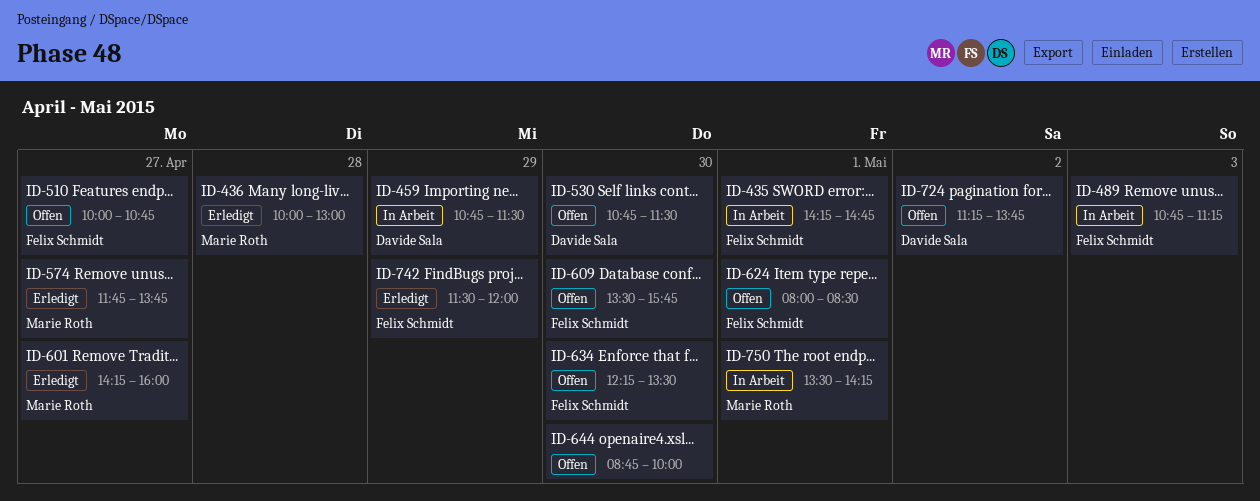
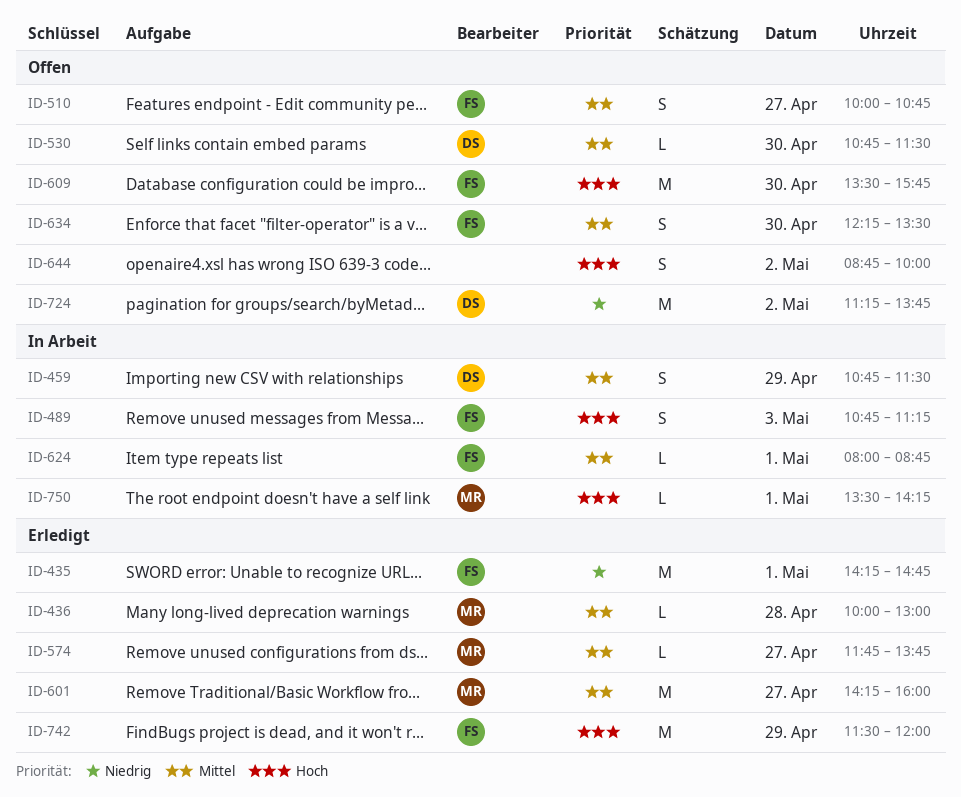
ID-435, status: In Arbeit -> Erledigt
ID-624, status: Offen -> In Arbeit
ID-624, ends: 08:30 -> 08:45
ID-644, day: Apr 30 -> May 2

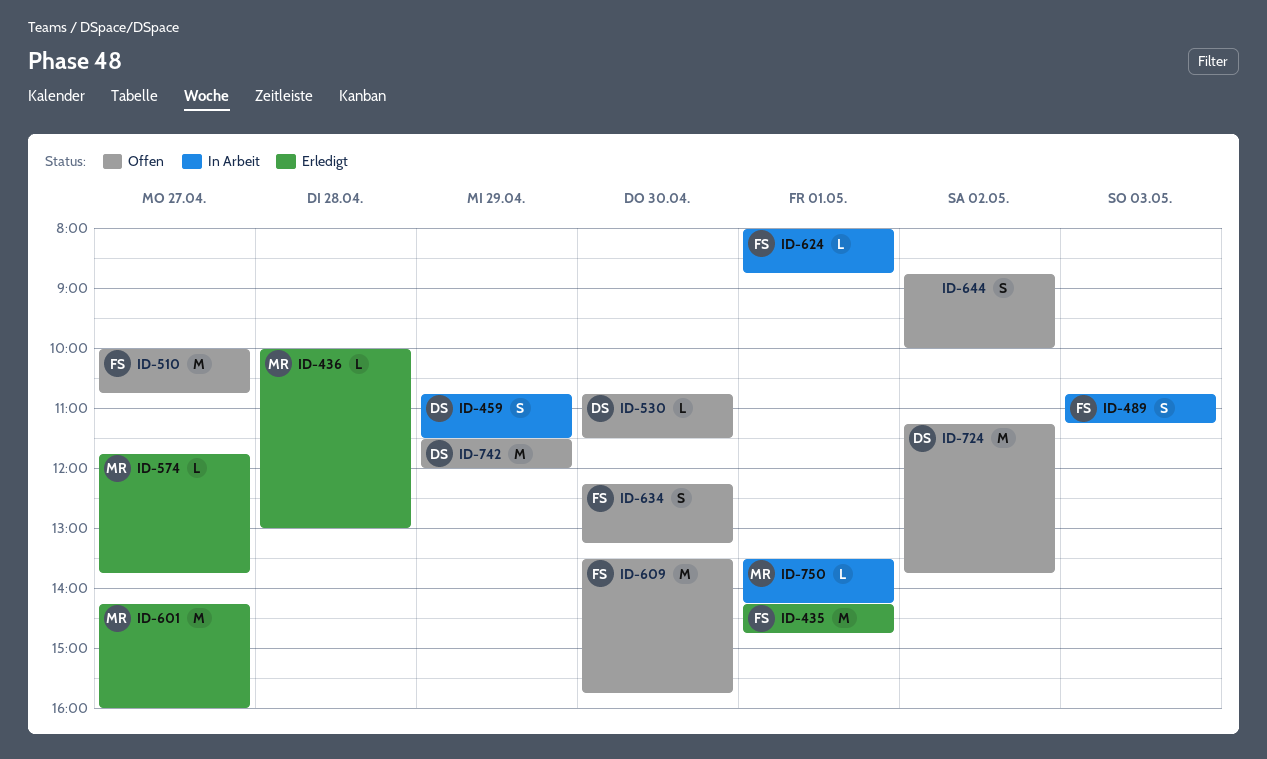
ID-510, estimate: S -> M
ID-634, ends: 13:30 -> 13:15
ID-742, status: Erledigt -> Offen
ID-742, owner: FS -> DS

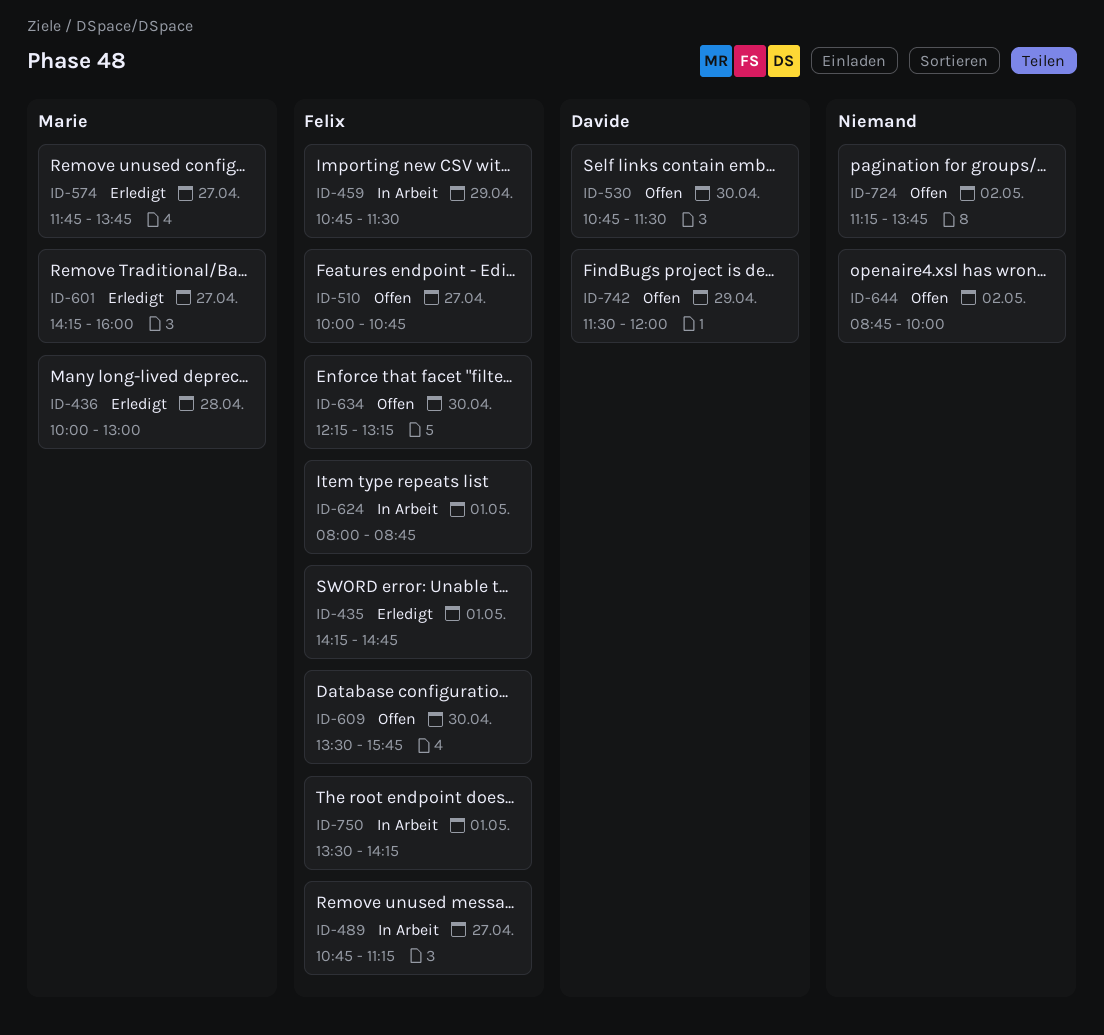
ID-459, owner: Davide -> Felix
ID-489, day: May 3 -> Apr 27
ID-724, owner: Davide -> none
ID-750, owner: Marie -> Felix

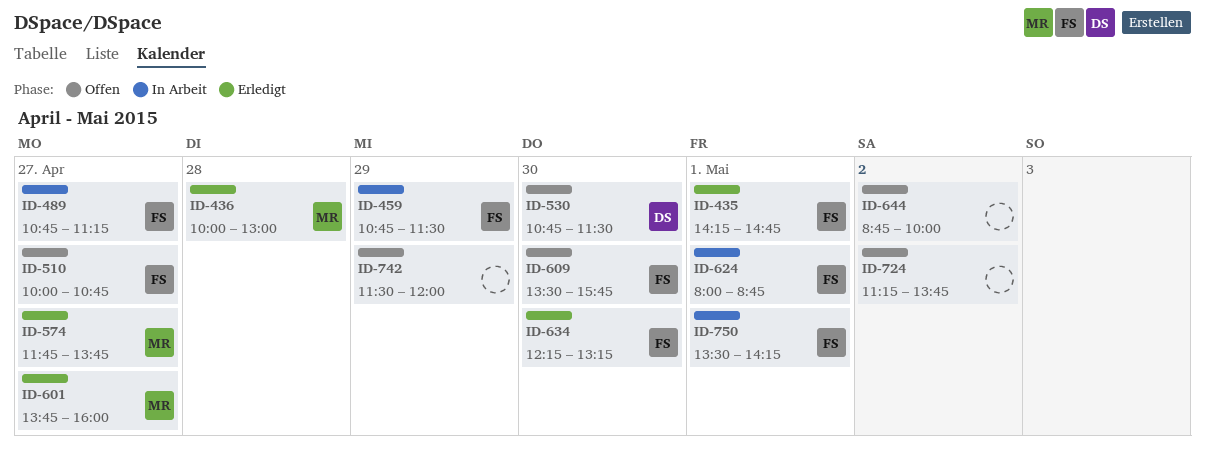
ID-601, begins: 14:15 -> 13:45
ID-634, status: Offen -> Erledigt
ID-742, owner: Davide -> none

